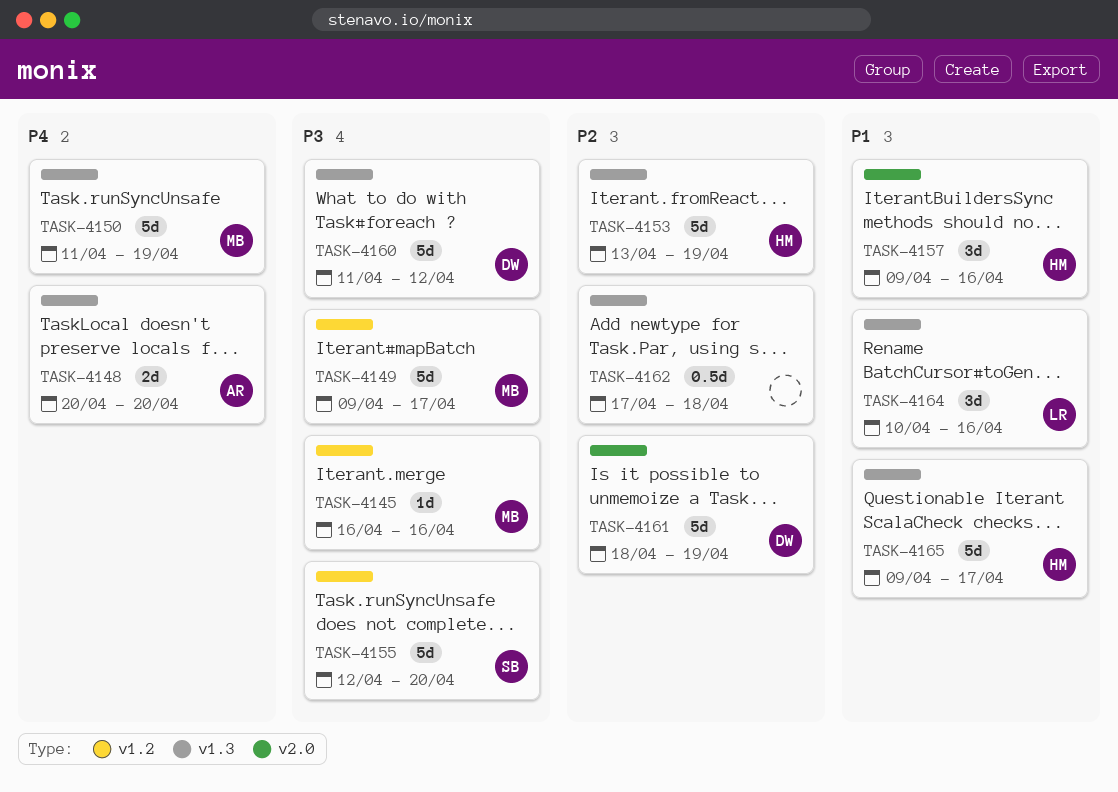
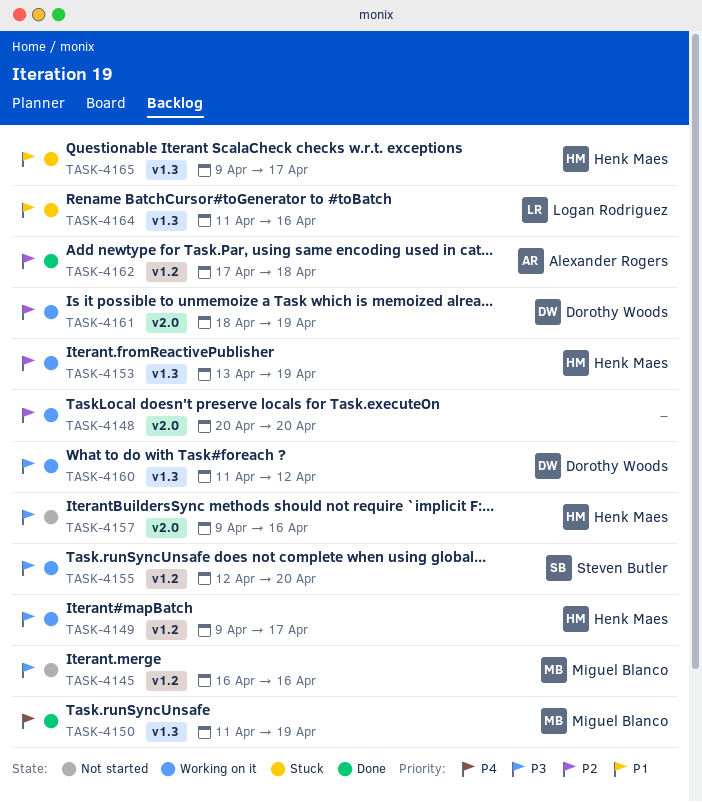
TASK-4148, owner: Alexander Rogers -> none
TASK-4148, priority: P4 -> P2
TASK-4148, label: v1.3 -> v2.0
TASK-4149, owner: Miguel Blanco -> Henk Maes
TASK-4157, priority: P1 -> P3
TASK-4162, owner: none -> Alexander Rogers
TASK-4162, label: v1.3 -> v1.2
TASK-4164, start: Apr 10 -> Apr 11

